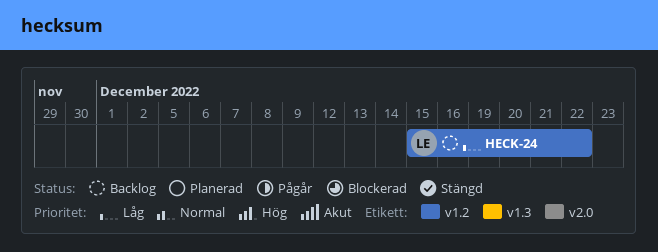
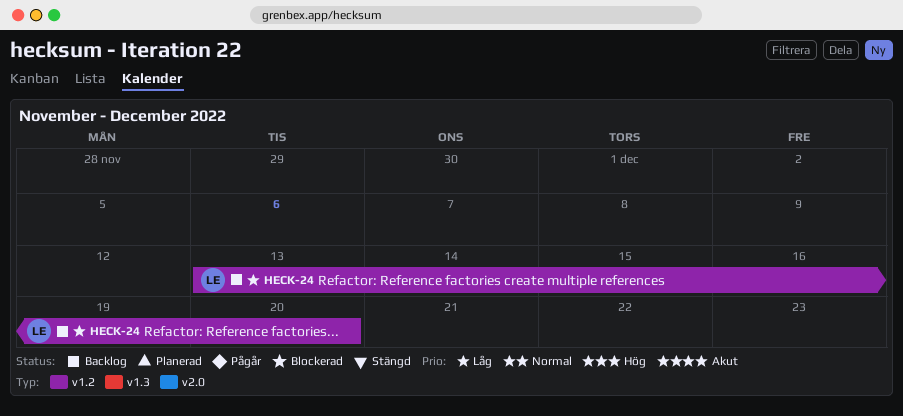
HECK-24, start: Dec 15 -> Dec 13
HECK-24, due: Dec 22 -> Dec 20

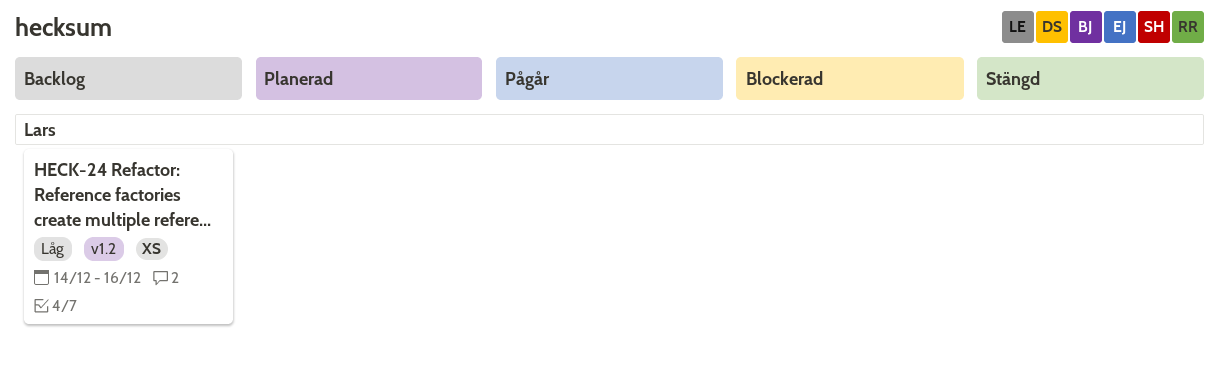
HECK-24, start: Dec 13 -> Dec 14
HECK-24, due: Dec 20 -> Dec 16

